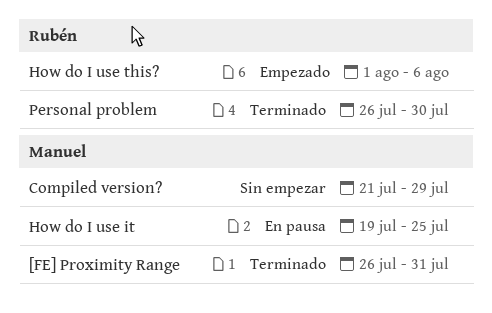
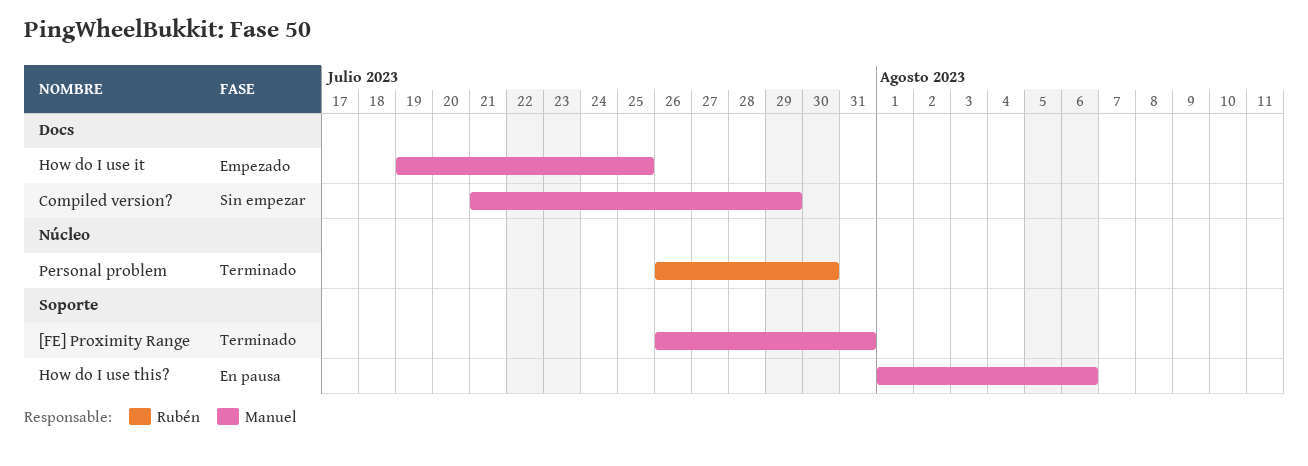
How do I use it, status: En pausa -> Empezado
How do I use this?, status: Empezado -> En pausa
How do I use this?, owner: Rubén -> Manuel

